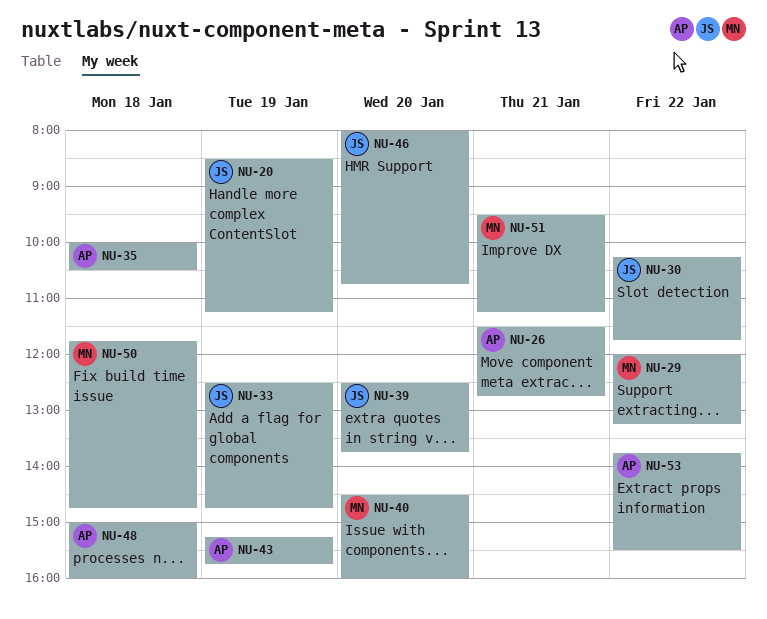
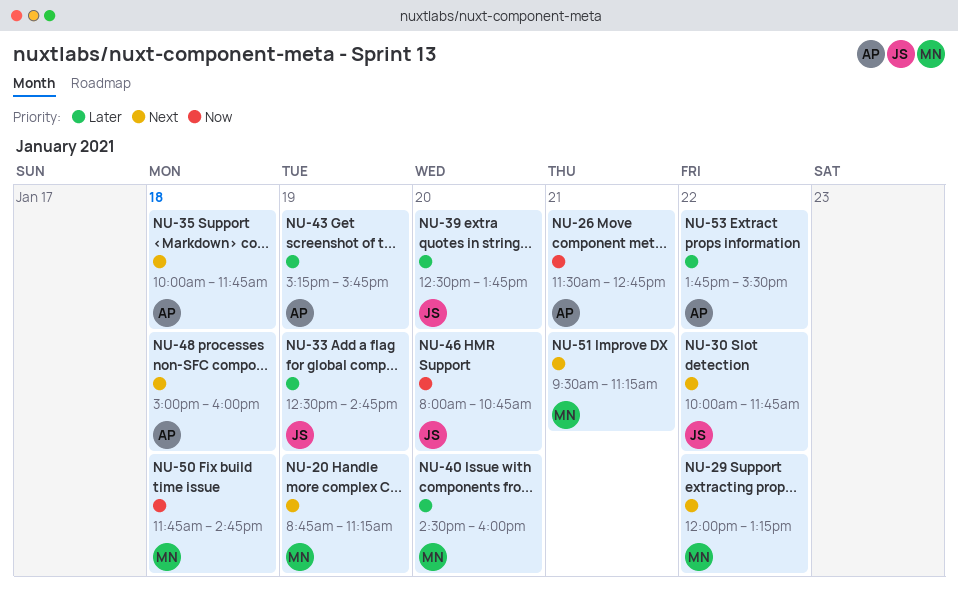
NU-20, owner: JS -> MN
NU-20, begins: 08:30 -> 08:45
NU-30, begins: 10:15 -> 10:00
NU-35, ends: 10:30 -> 11:45

